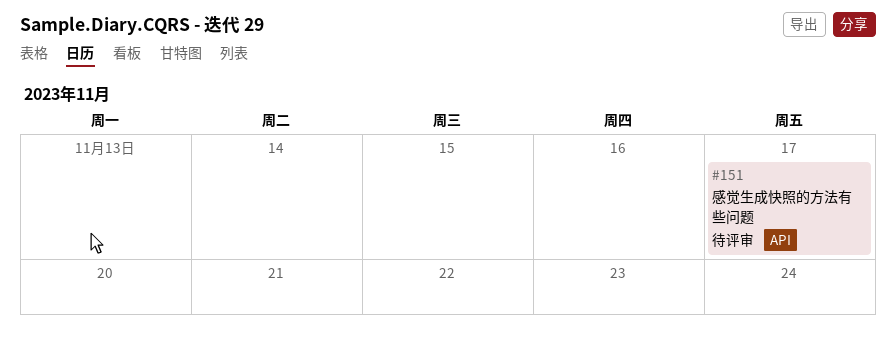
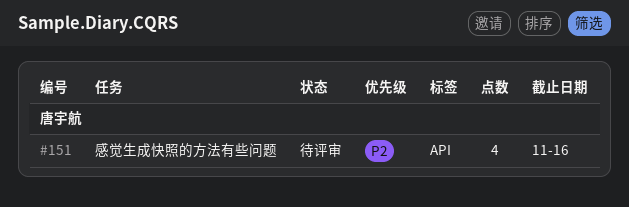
#151, due: Nov 17 -> Nov 16

